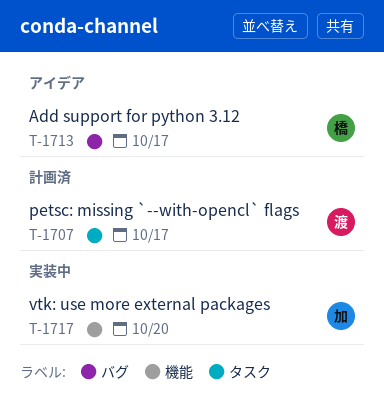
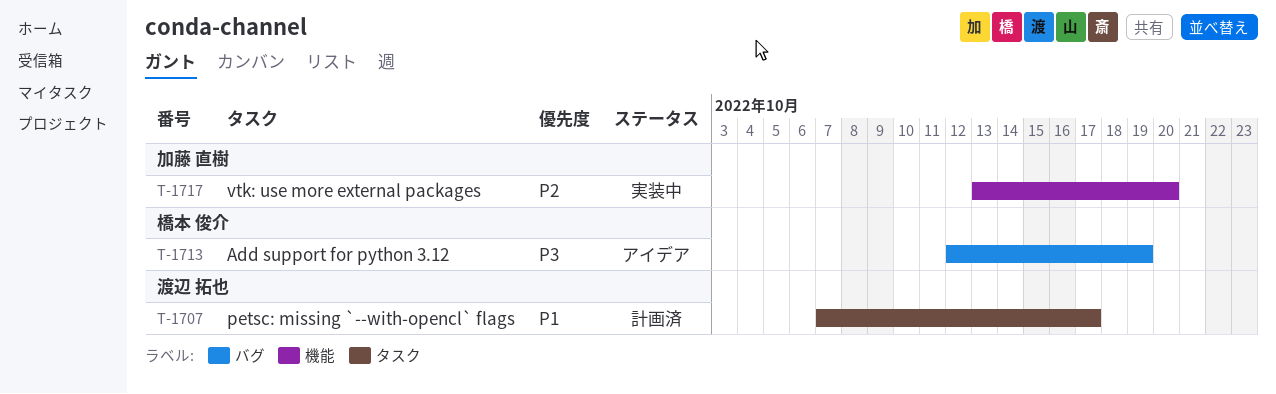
T-1713, due: Oct 17 -> Oct 19

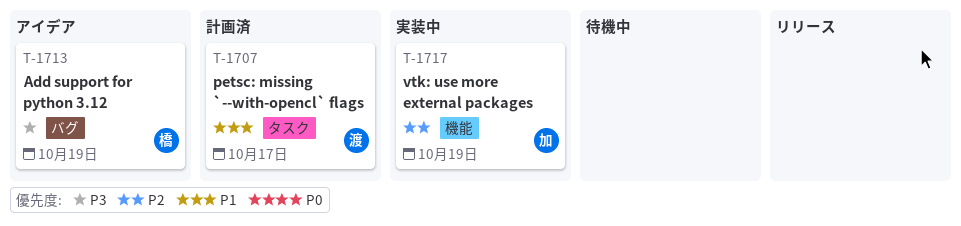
T-1717, due: Oct 20 -> Oct 19

